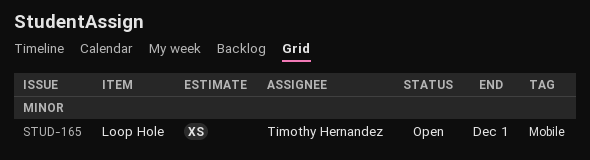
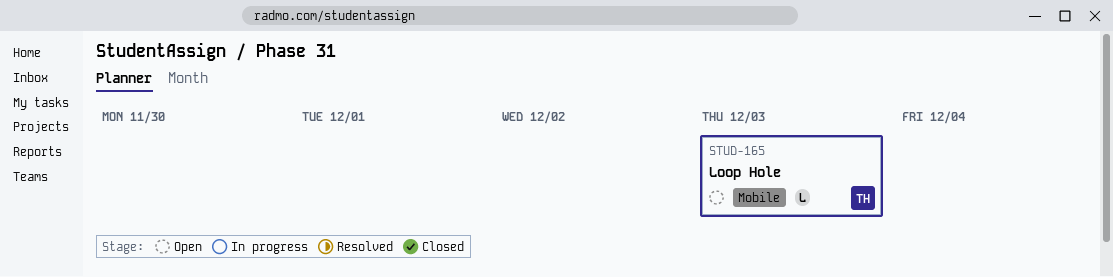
STUD-165, estimate: XS -> L
STUD-165, due: Dec 1 -> Dec 3

